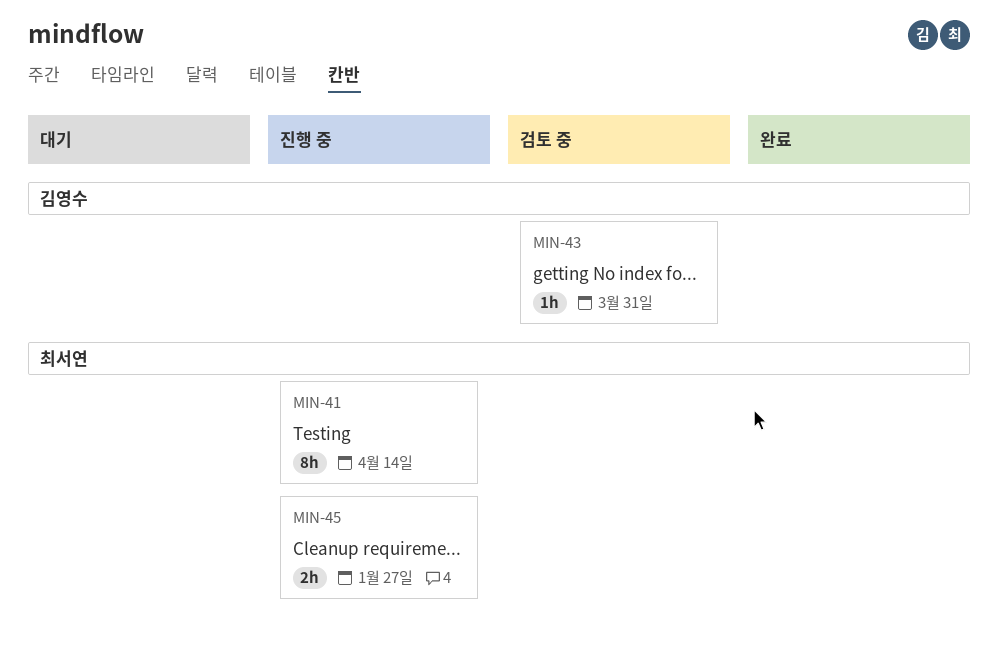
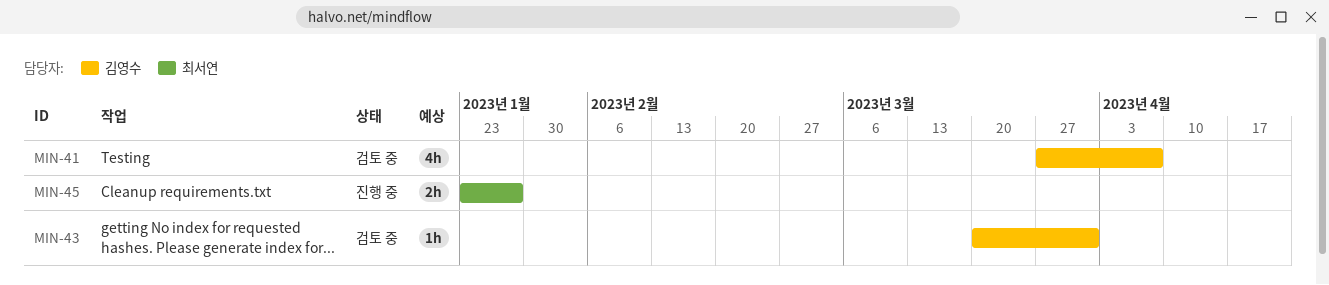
MIN-41, status: 진행 중 -> 검토 중
MIN-41, owner: 최서연 -> 김영수
MIN-41, estimate: 8h -> 4h
MIN-41, due: Apr 14 -> Apr 7

